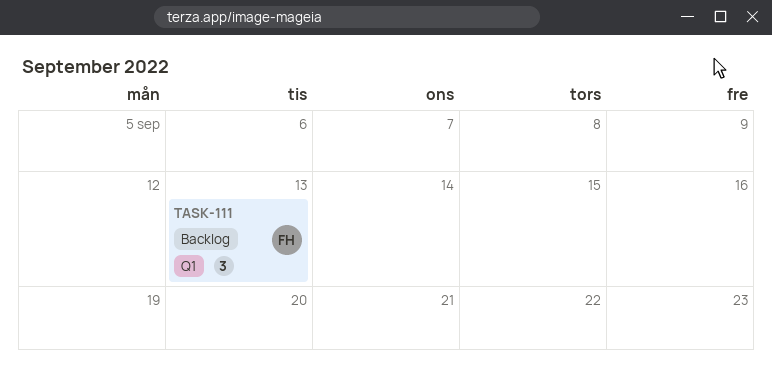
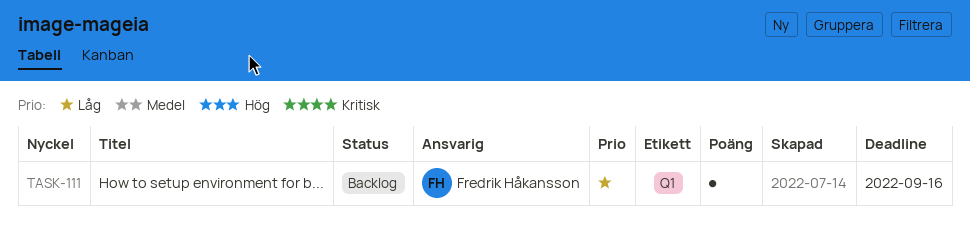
TASK-111, estimate: 3 -> 1
TASK-111, due: Sep 13 -> Sep 16

